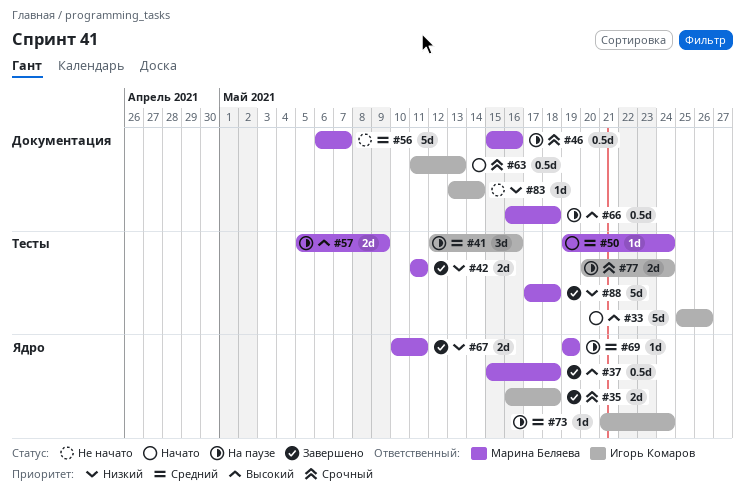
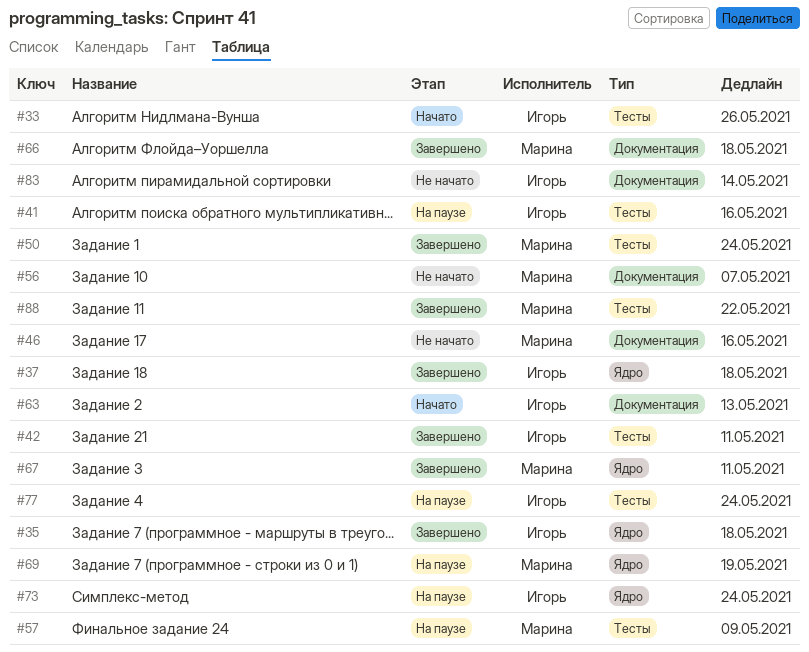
#37, owner: Марина Беляева -> Игорь Комаров
#42, owner: Марина Беляева -> Игорь Комаров
#46, status: На паузе -> Не начато
#50, status: Начато -> Завершено
#66, status: На паузе -> Завершено
#88, due: May 18 -> May 22

